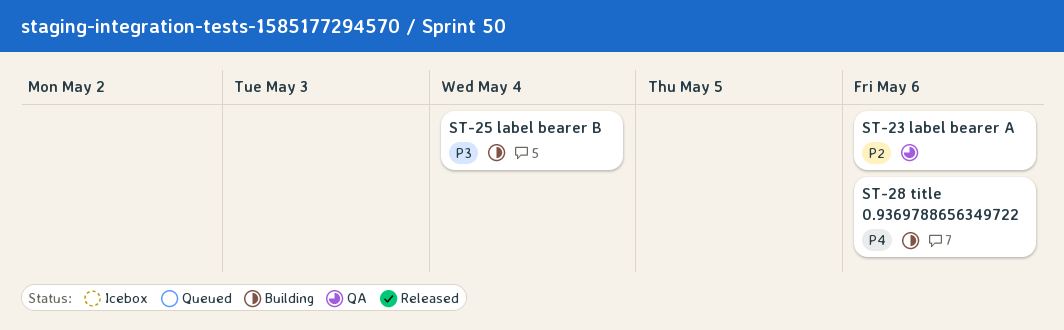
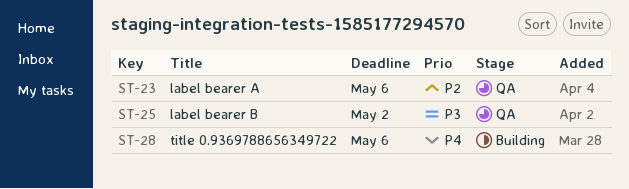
ST-25, status: Building -> QA
ST-25, due: May 4 -> May 2

